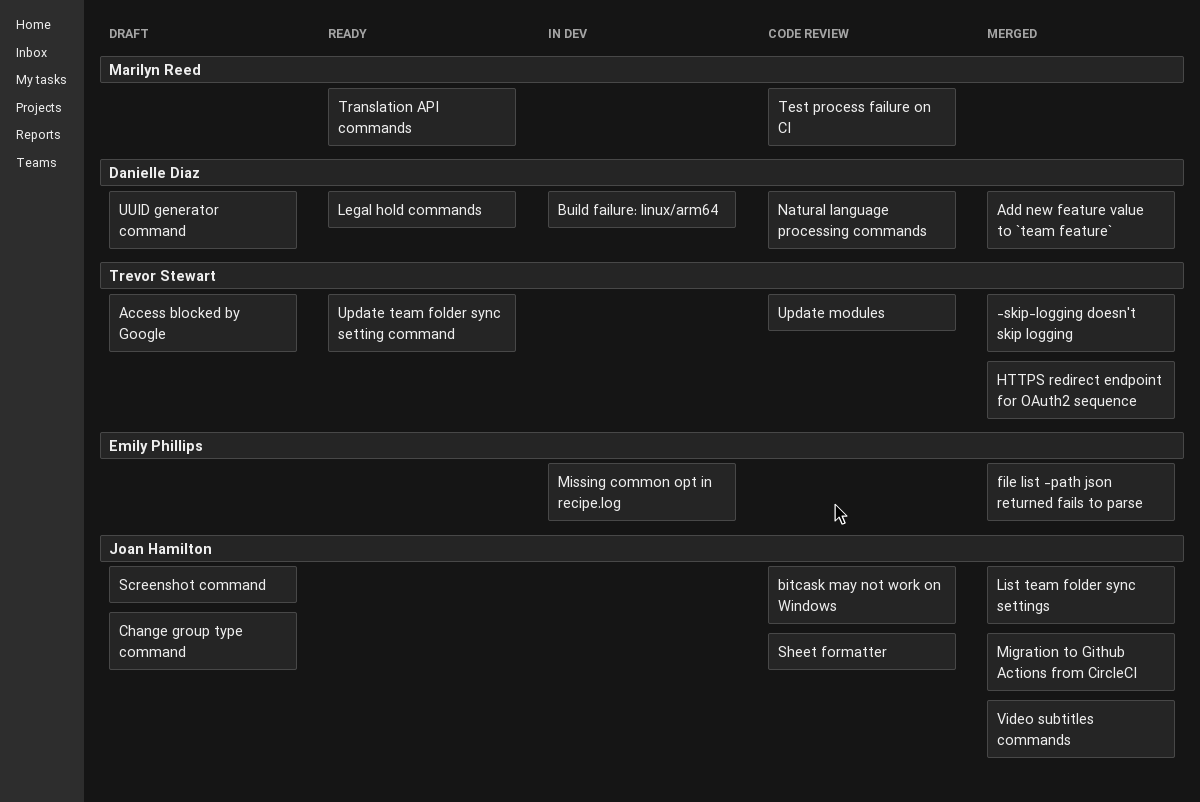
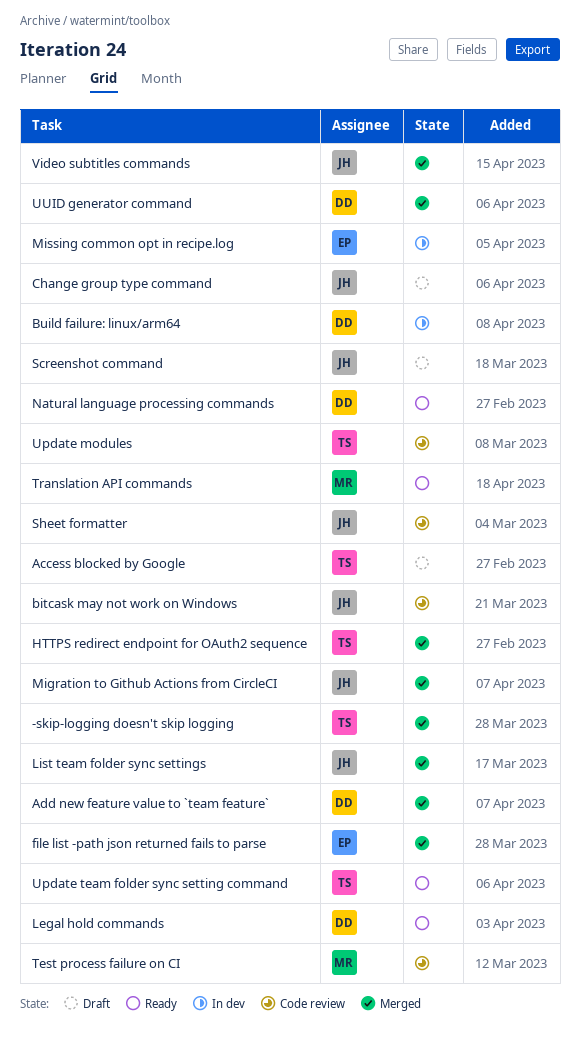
Natural language processing commands, status: Code review -> Ready
UUID generator command, status: Draft -> Merged

